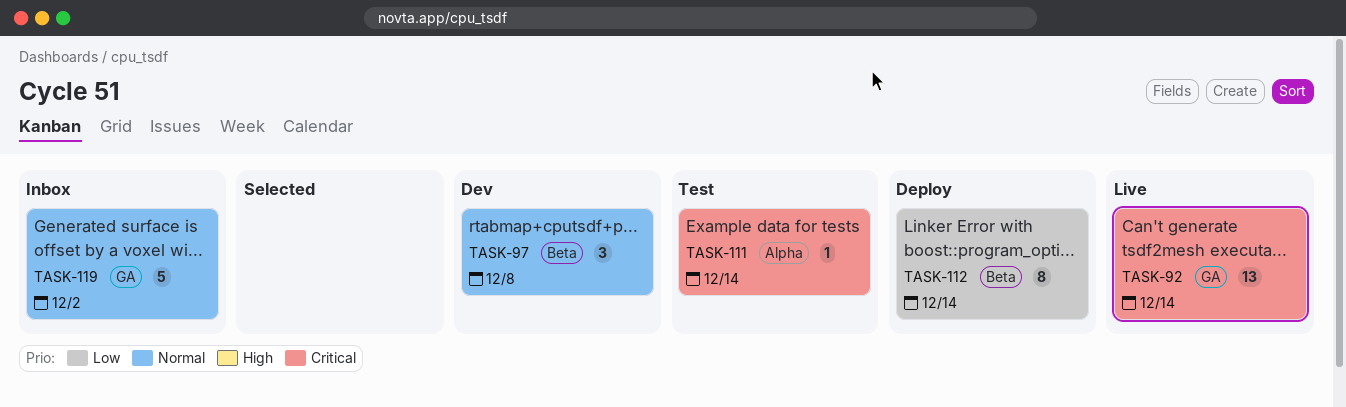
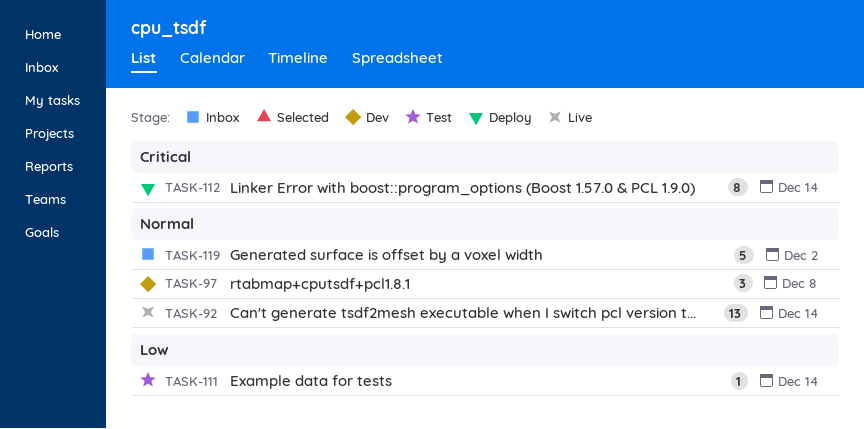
TASK-92, priority: Critical -> Normal
TASK-111, priority: Critical -> Low
TASK-112, priority: Low -> Critical

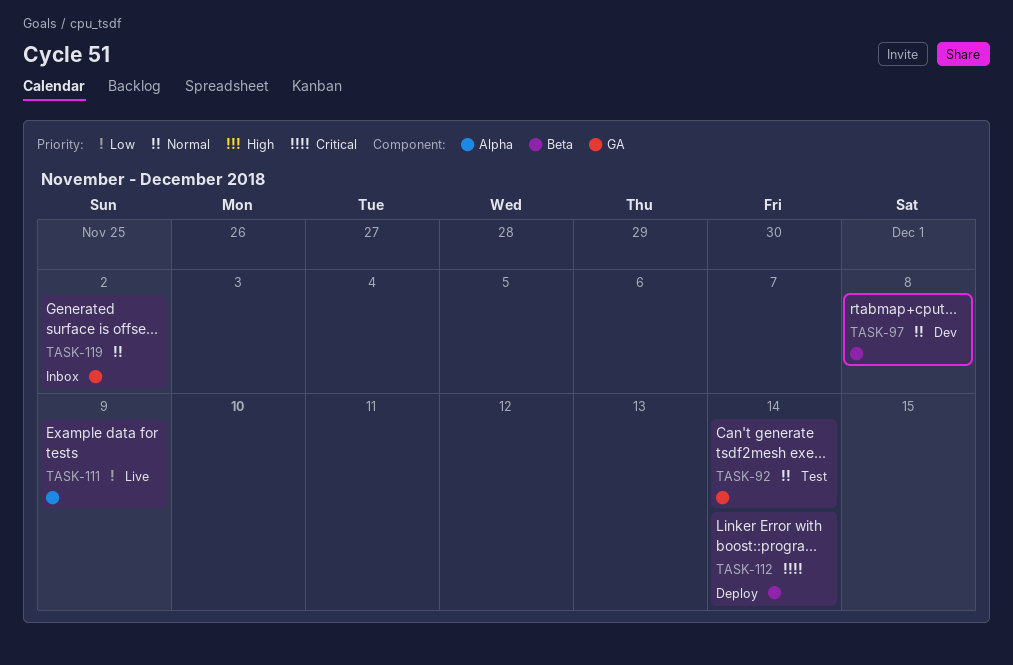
TASK-92, status: Live -> Test
TASK-111, status: Test -> Live
TASK-111, due: Dec 14 -> Dec 9

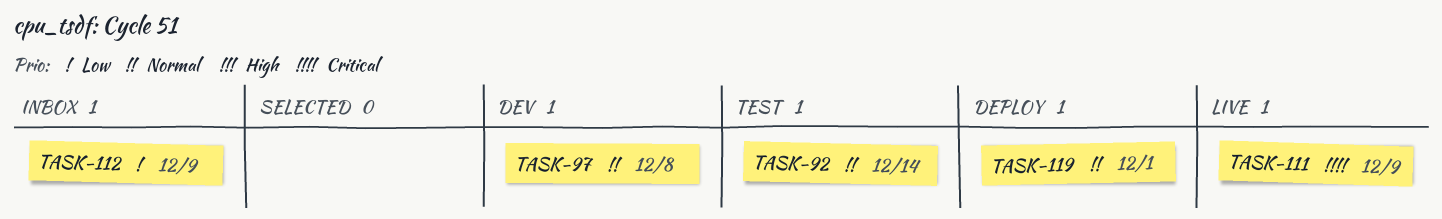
TASK-111, priority: Low -> Critical
TASK-112, status: Deploy -> Inbox
TASK-112, priority: Critical -> Low
TASK-112, due: Dec 14 -> Dec 9
TASK-119, status: Inbox -> Deploy
TASK-119, due: Dec 2 -> Dec 1

